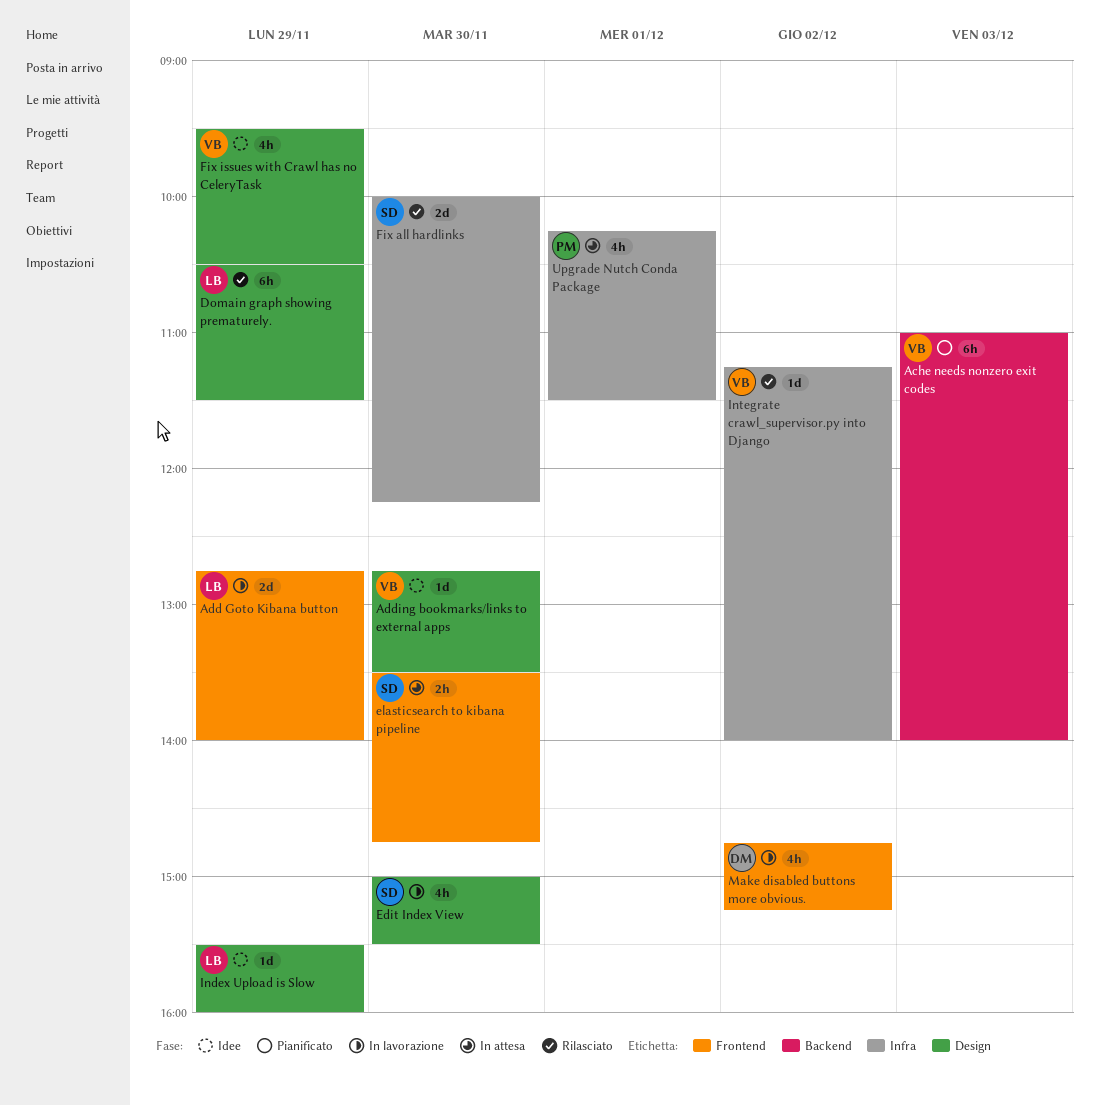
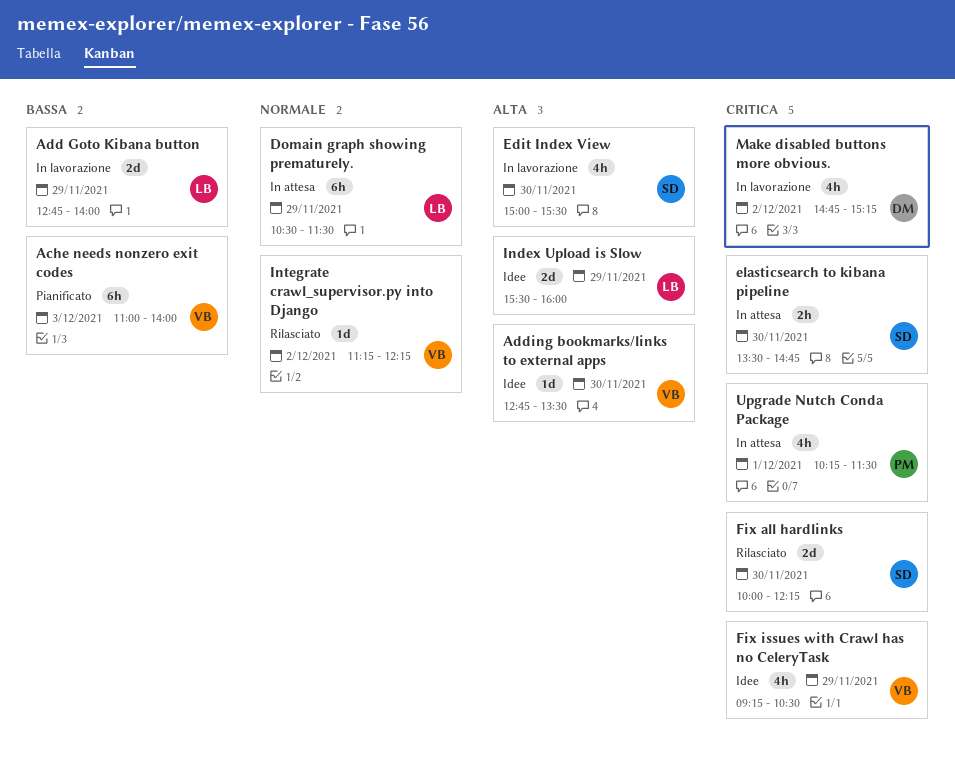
Domain graph showing prematurely., status: Rilasciato -> In attesa
Fix issues with Crawl has no CeleryTask, begins: 09:30 -> 09:15
Index Upload is Slow, estimate: 1d -> 2d
Integrate crawl_supervisor.py into Django, ends: 14:00 -> 12:15

